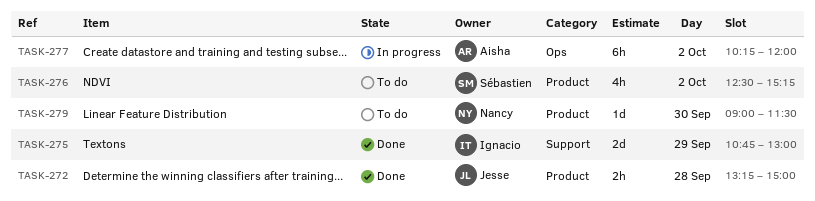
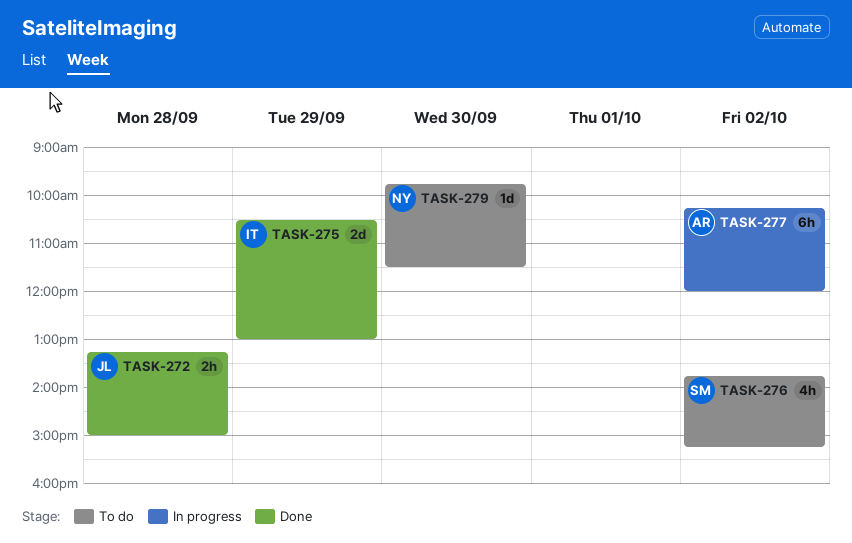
TASK-275, begins: 10:45 -> 10:30
TASK-276, begins: 12:30 -> 13:45
TASK-279, begins: 09:00 -> 09:45

